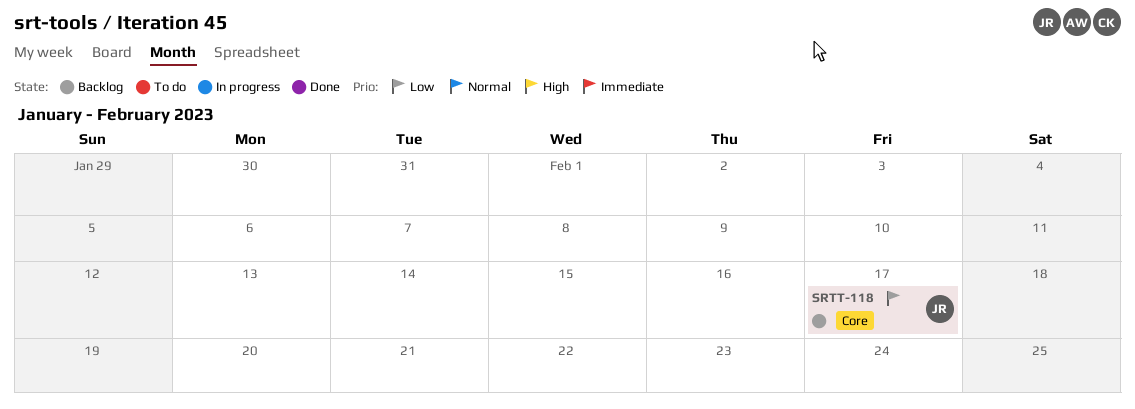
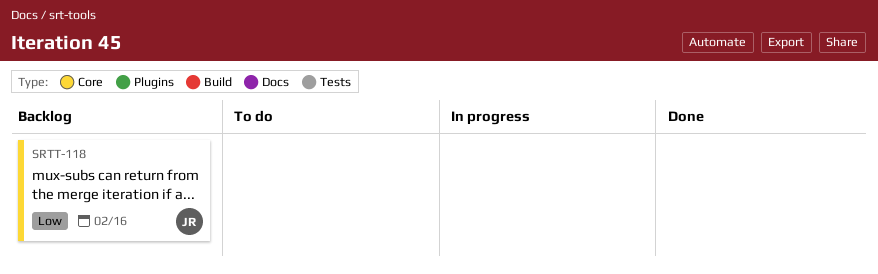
SRTT-118, due: Feb 17 -> Feb 16

